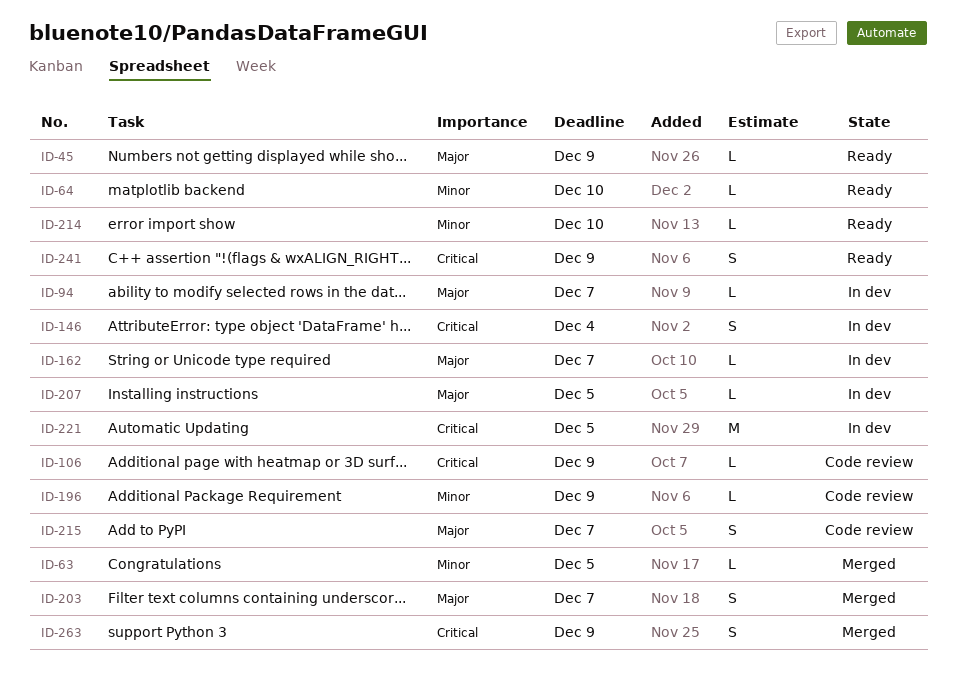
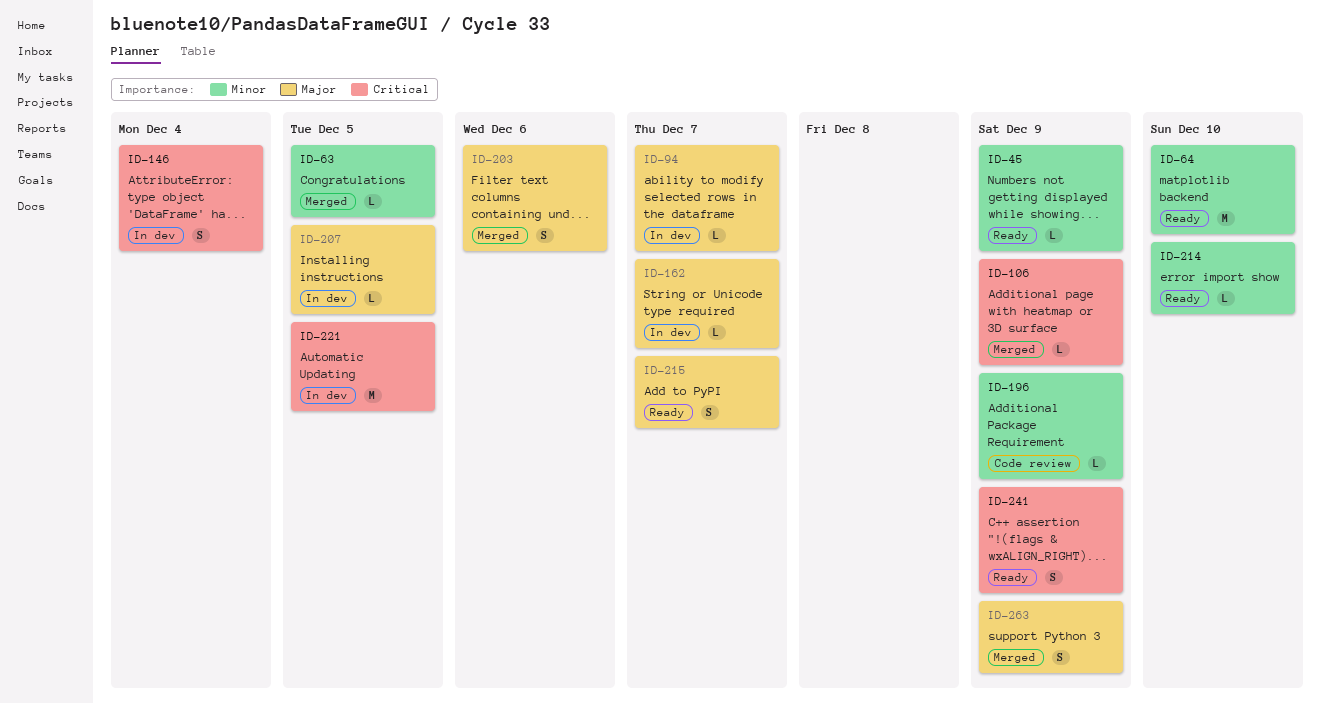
ID-45, priority: Major -> Minor
ID-64, estimate: L -> M
ID-106, status: Code review -> Merged
ID-203, due: Dec 7 -> Dec 6
ID-215, status: Code review -> Ready
ID-263, priority: Critical -> Major

